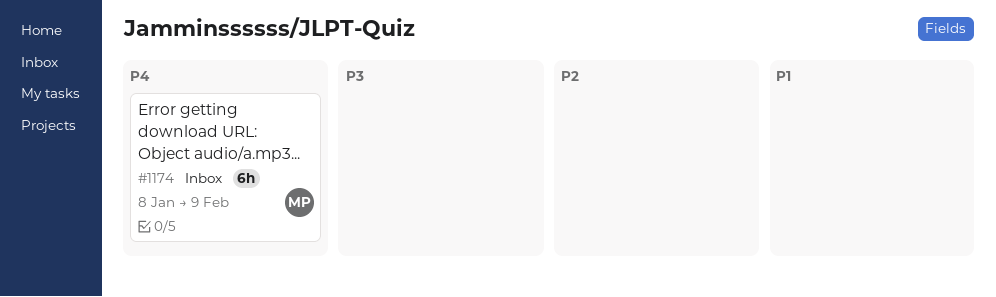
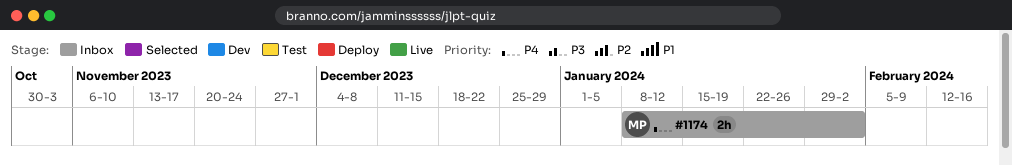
#1174, estimate: 6h -> 2h
#1174, due: Feb 9 -> Feb 2

